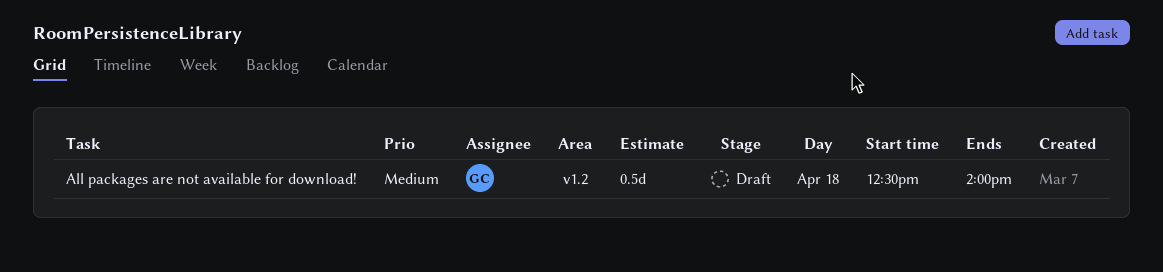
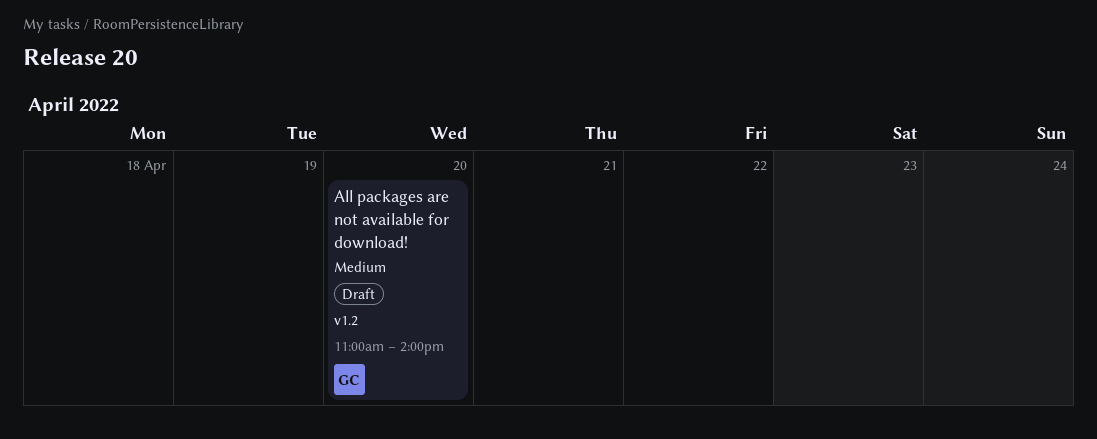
All packages are not available for download!, day: Apr 18 -> Apr 20
All packages are not available for download!, begins: 12:30 -> 11:00

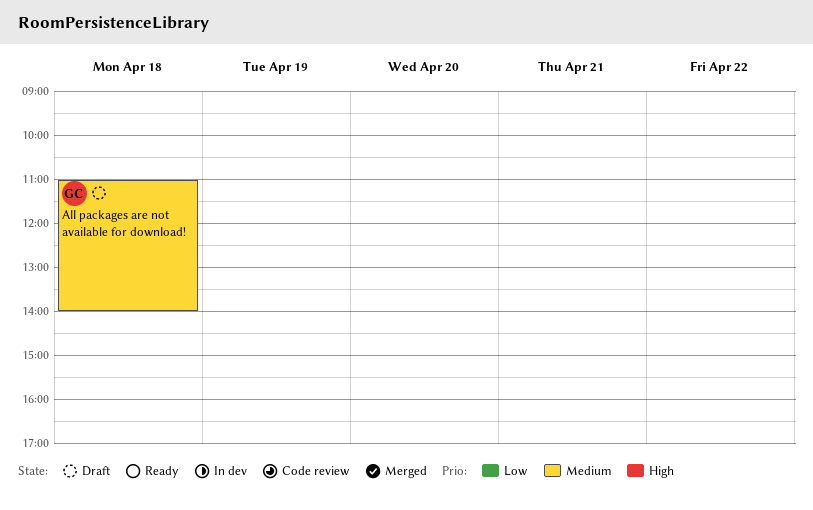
All packages are not available for download!, day: Apr 20 -> Apr 18

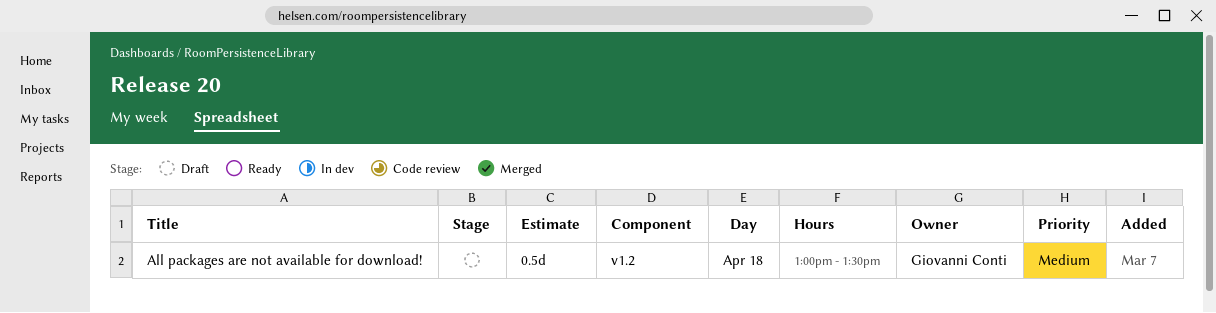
All packages are not available for download!, begins: 11:00 -> 13:00
All packages are not available for download!, ends: 14:00 -> 13:30

